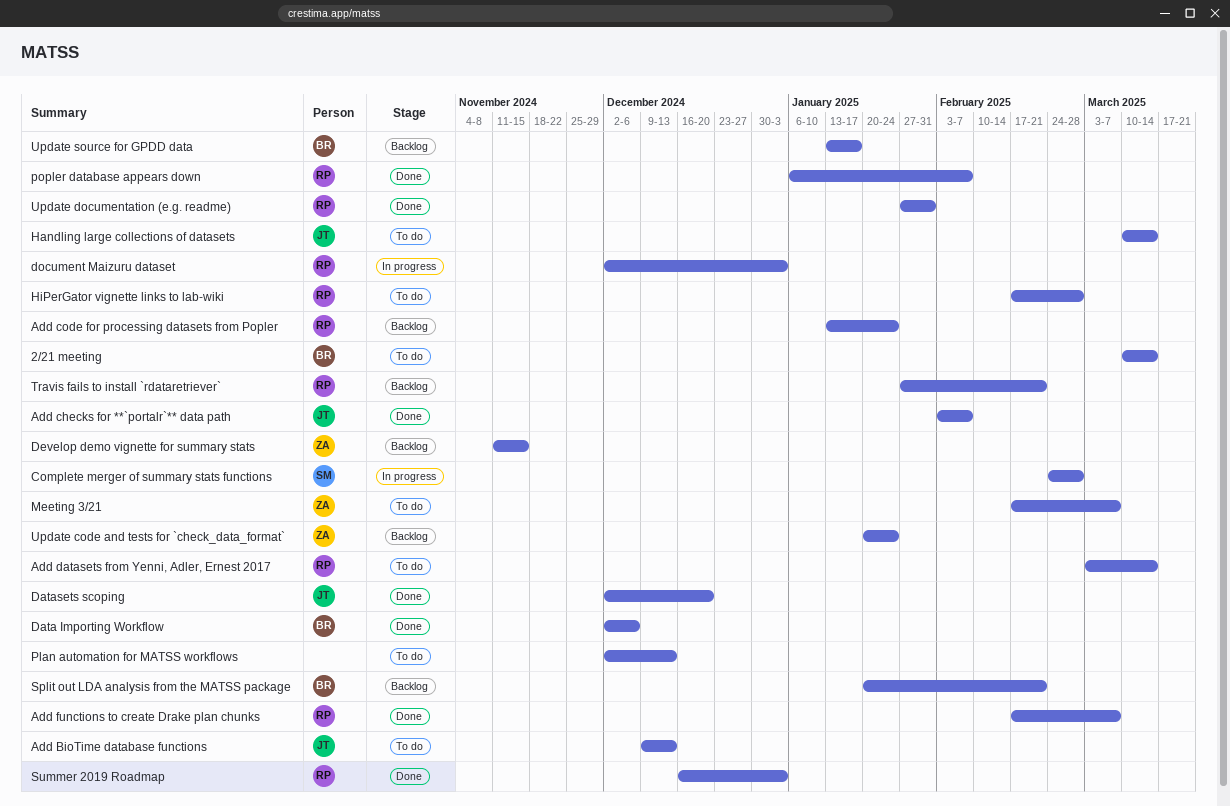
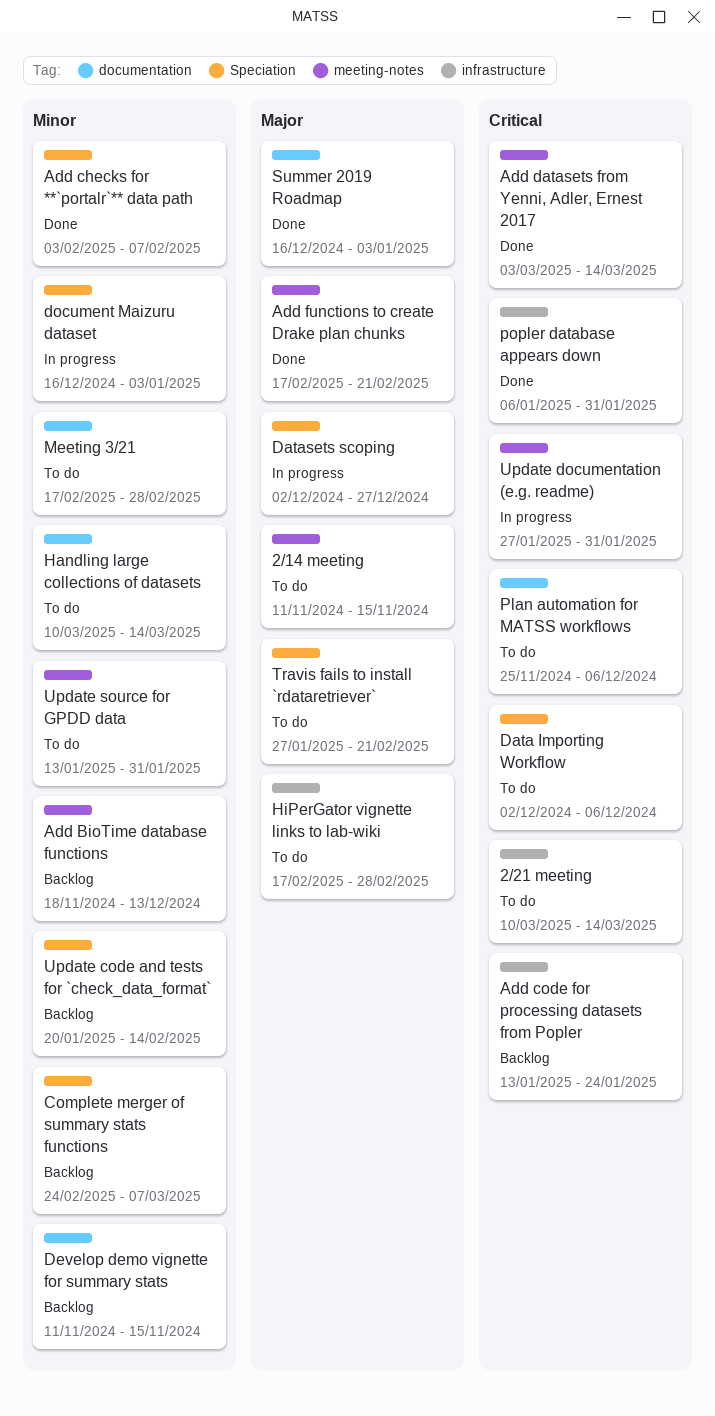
2/14 meeting: none -> present
Add BioTime database functions, status: To do -> Backlog
Add BioTime database functions, start: Dec 9 -> Nov 18
Add datasets from Yenni, Adler, Ernest 2017, status: To do -> Done
Add functions to create Drake plan chunks, due: Mar 7 -> Feb 21
Complete merger of summary stats functions, status: In progress -> Backlog
Complete merger of summary stats functions, due: Feb 28 -> Mar 7
Data Importing Workflow, status: Done -> To do
Datasets scoping, status: Done -> In progress
Datasets scoping, due: Dec 20 -> Dec 27
document Maizuru dataset, start: Dec 2 -> Dec 16
Meeting 3/21, due: Mar 7 -> Feb 28
Plan automation for MATSS workflows, start: Dec 2 -> Nov 25
Plan automation for MATSS workflows, due: Dec 13 -> Dec 6
popler database appears down, due: Feb 7 -> Jan 31
Split out LDA analysis from the MATSS package: present -> none
Travis fails to install `rdataretriever`, status: Backlog -> To do
Update code and tests for `check_data_format`, due: Jan 24 -> Feb 14
Update documentation (e.g. readme), status: Done -> In progress
Update source for GPDD data, status: Backlog -> To do
Update source for GPDD data, due: Jan 17 -> Jan 31

